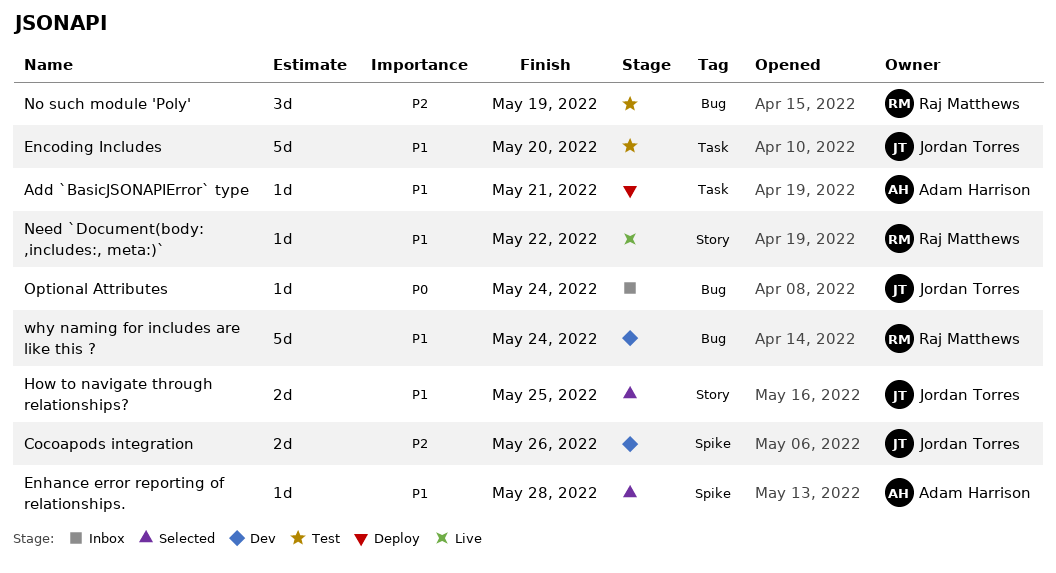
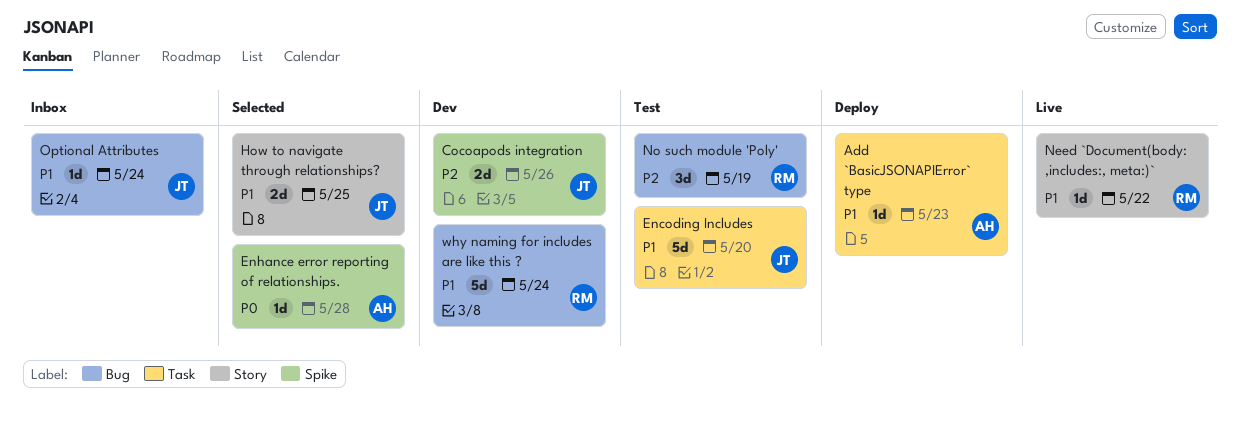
Add `BasicJSONAPIError` type, due: May 21 -> May 23
Enhance error reporting of relationships., priority: P1 -> P0
Optional Attributes, priority: P0 -> P1

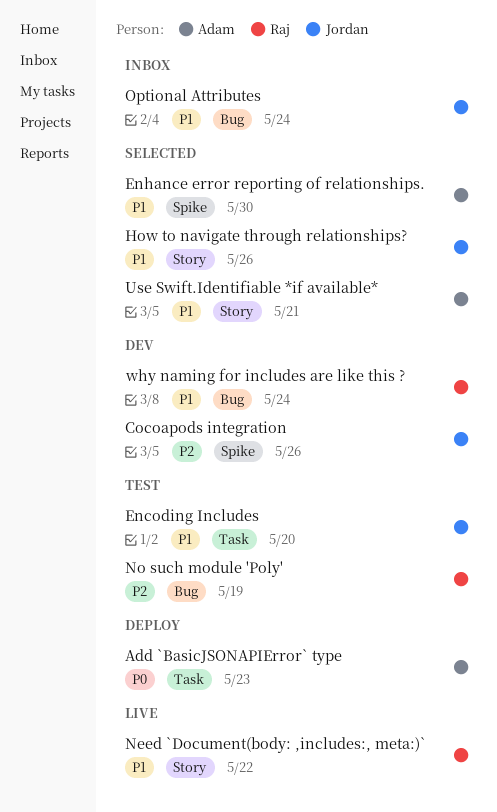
Add `BasicJSONAPIError` type, priority: P1 -> P0
Enhance error reporting of relationships., priority: P0 -> P1
Enhance error reporting of relationships., due: May 28 -> May 30
How to navigate through relationships?, due: May 25 -> May 26
Use Swift.Identifiable *if available*: none -> present

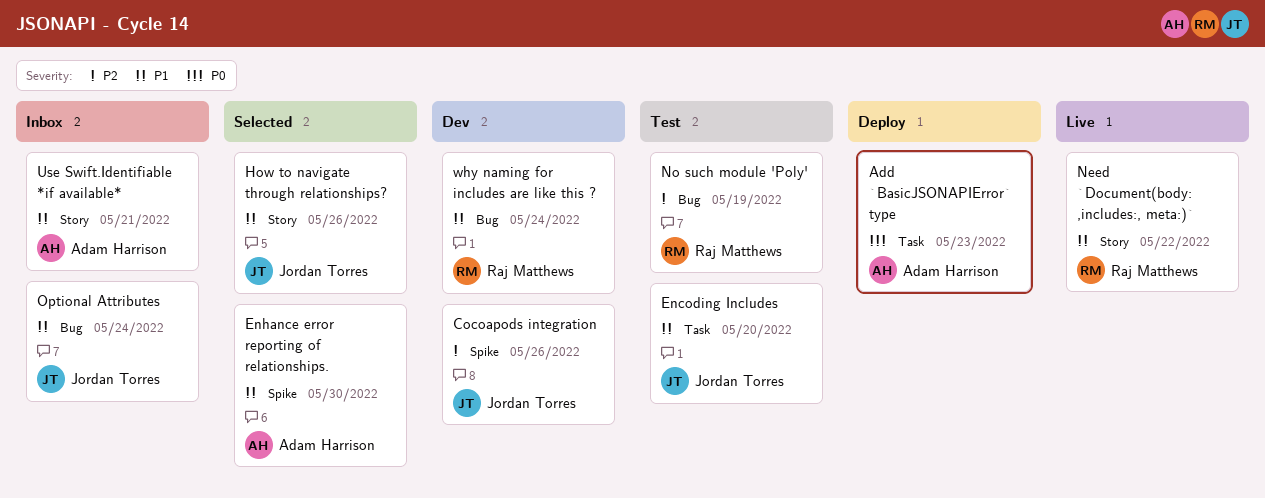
Use Swift.Identifiable *if available*, status: Selected -> Inbox

